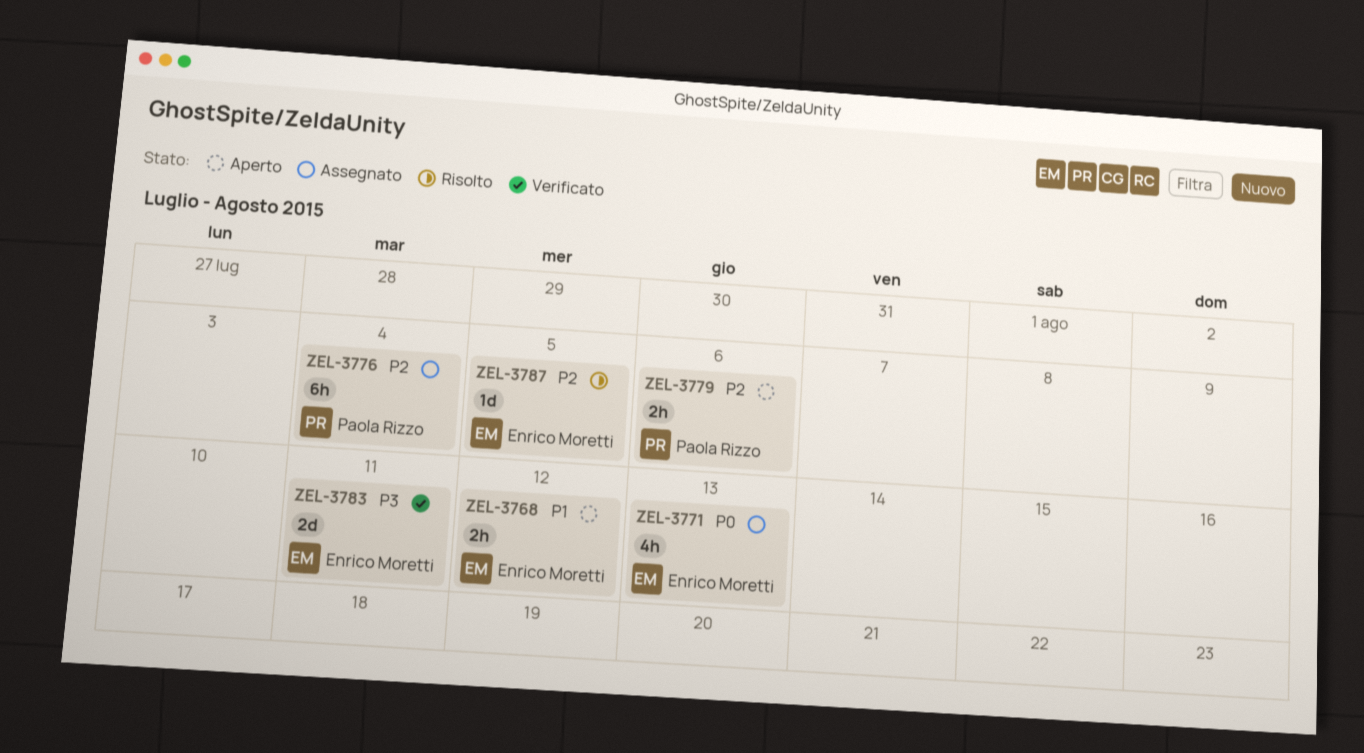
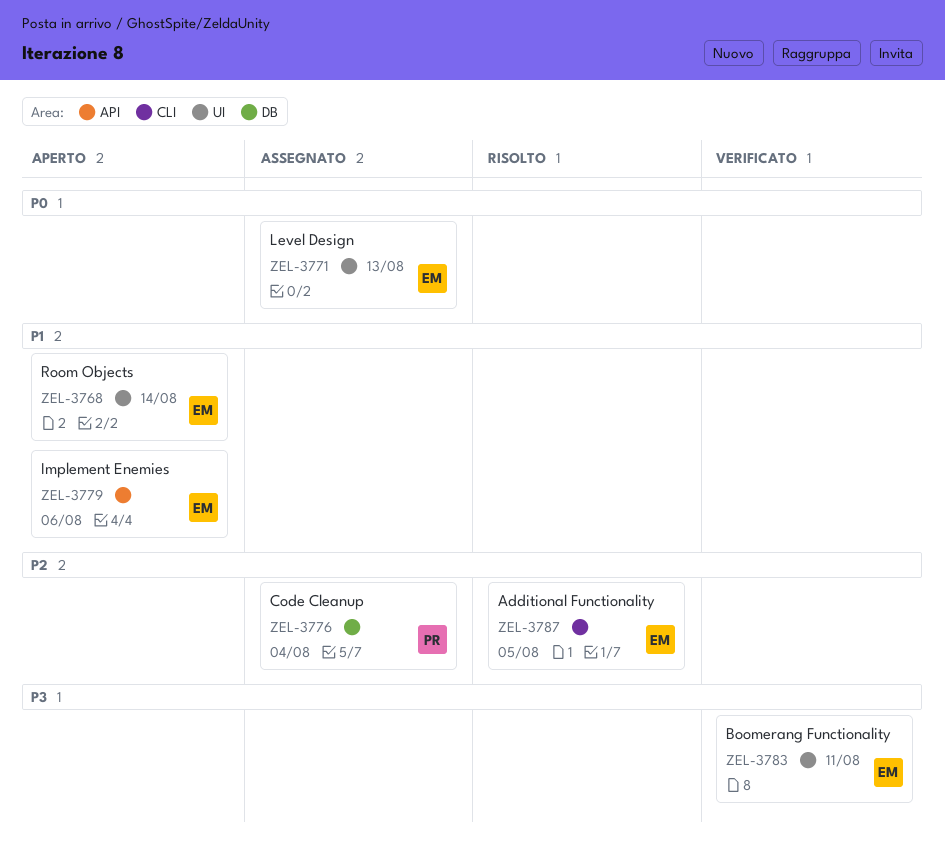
ZEL-3768, due: Aug 12 -> Aug 14
ZEL-3779, owner: Paola Rizzo -> Enrico Moretti
ZEL-3779, priority: P2 -> P1

